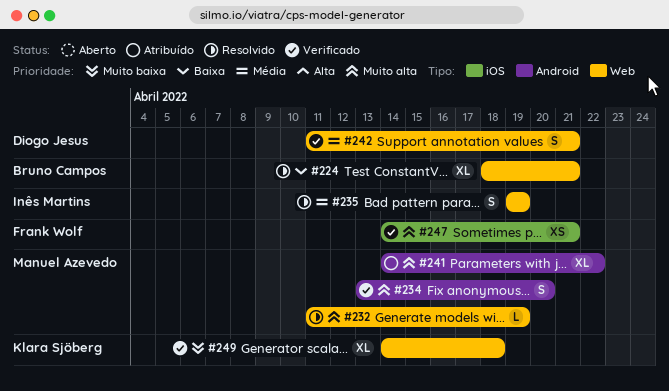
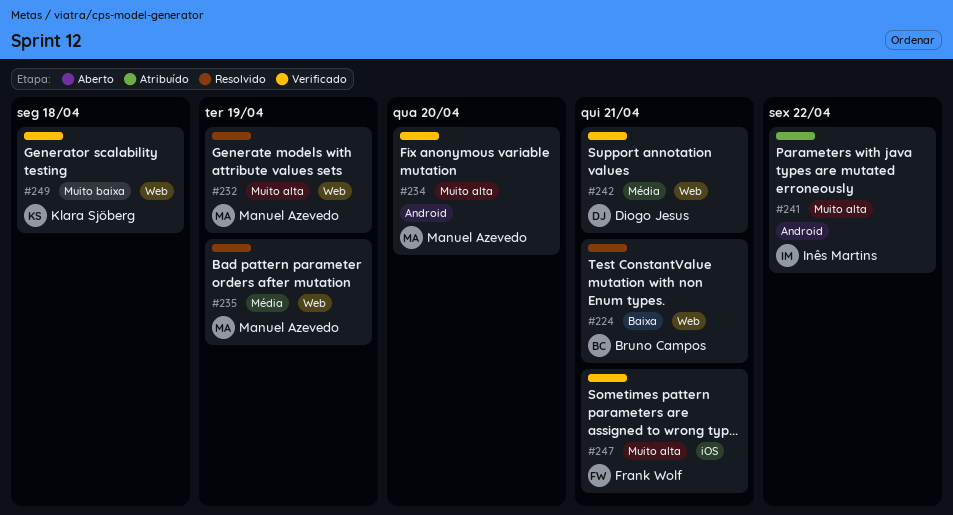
#235, owner: Inês Martins -> Manuel Azevedo
#241, owner: Manuel Azevedo -> Inês Martins

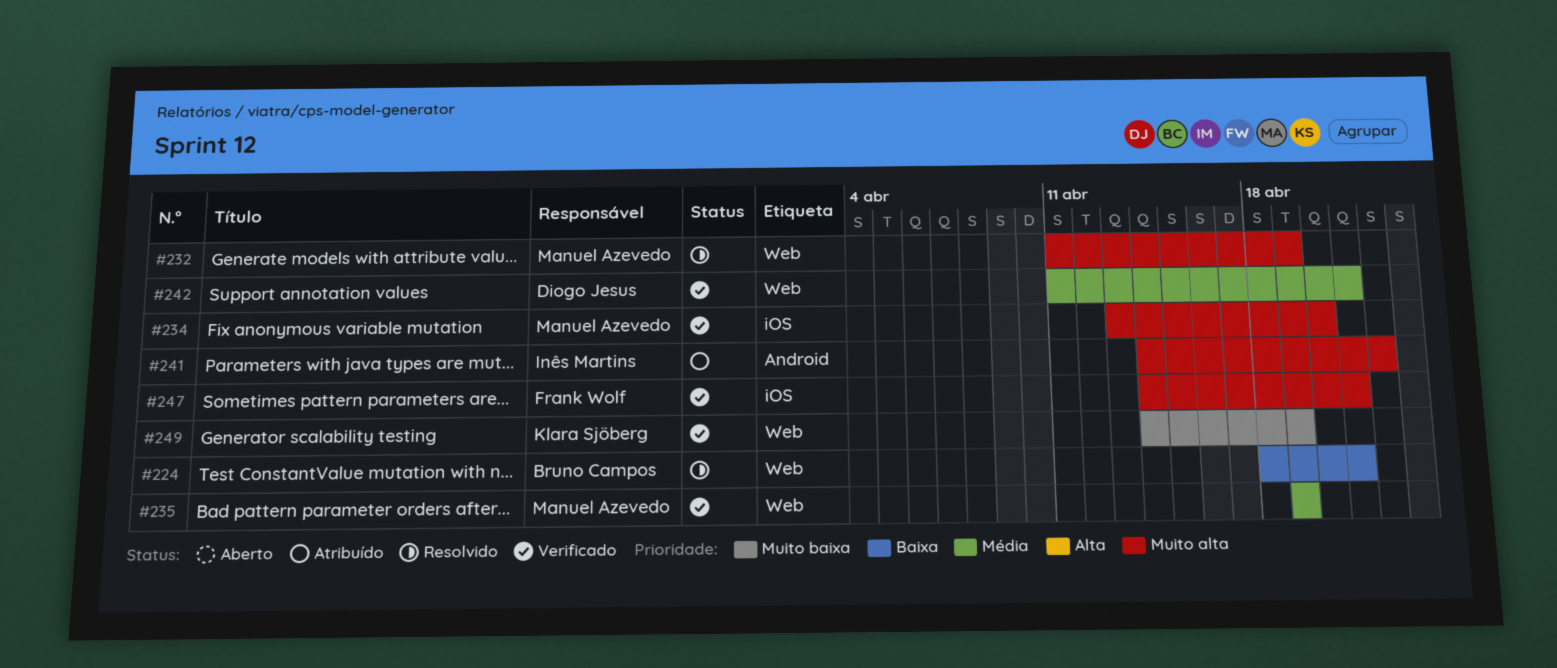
#234, label: Android -> iOS
#235, status: Resolvido -> Verificado
#249, due: Apr 18 -> Apr 19

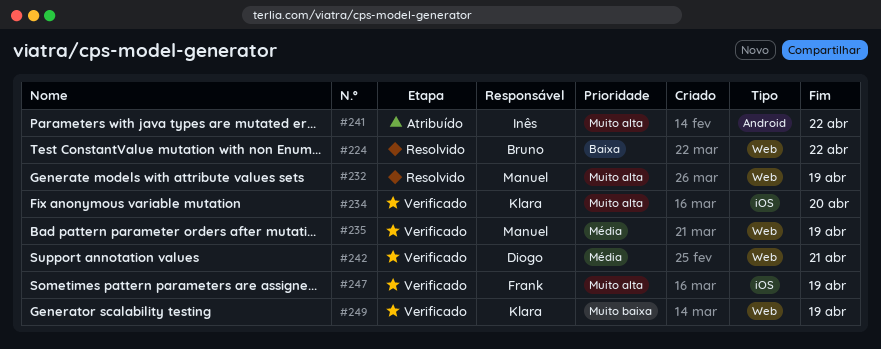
#224, due: Apr 21 -> Apr 22
#234, owner: Manuel Azevedo -> Klara Sjöberg
#247, due: Apr 21 -> Apr 19

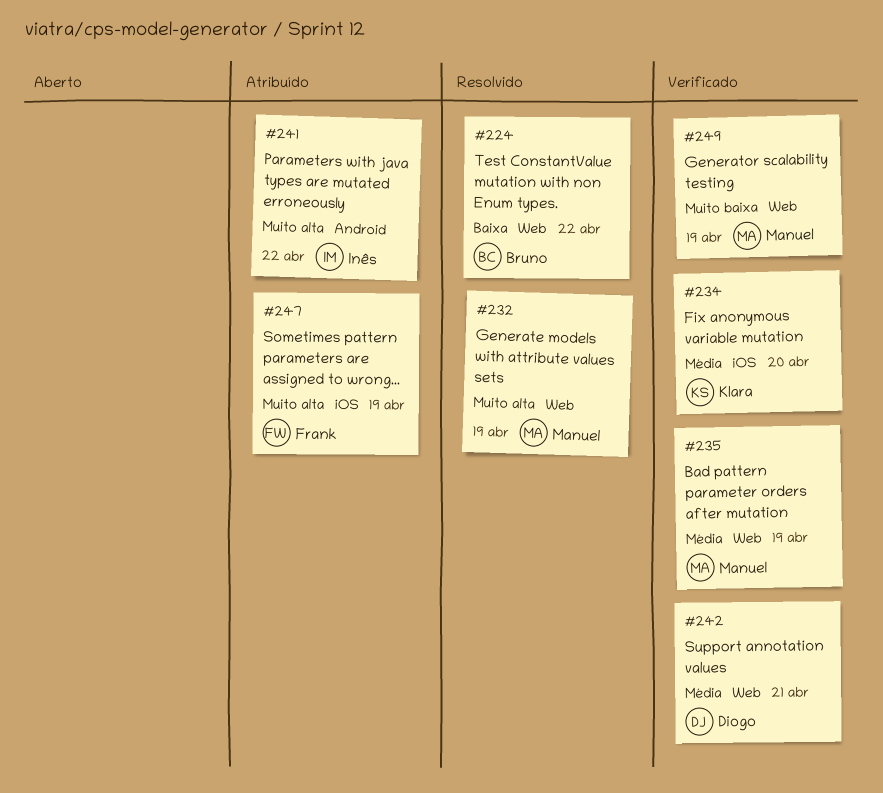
#234, priority: Muito alta -> Média
#247, status: Verificado -> Atribuído
#249, owner: Klara -> Manuel

